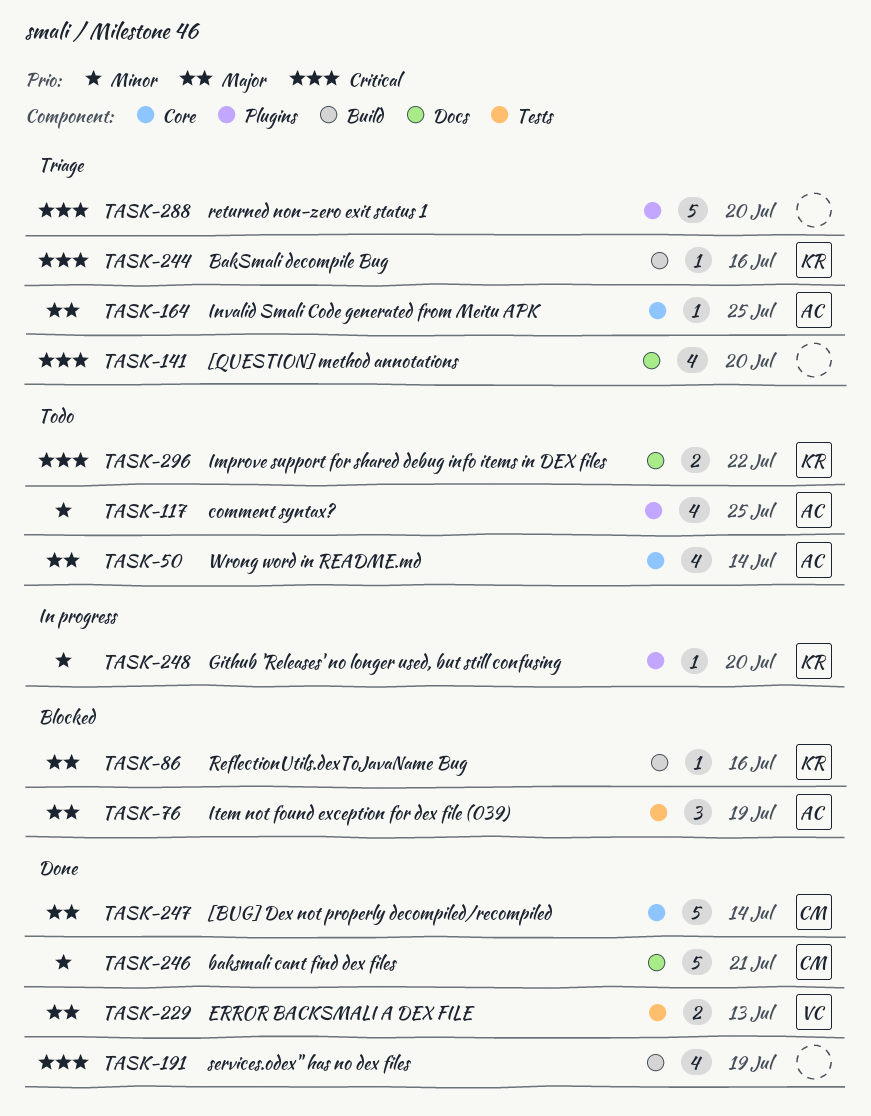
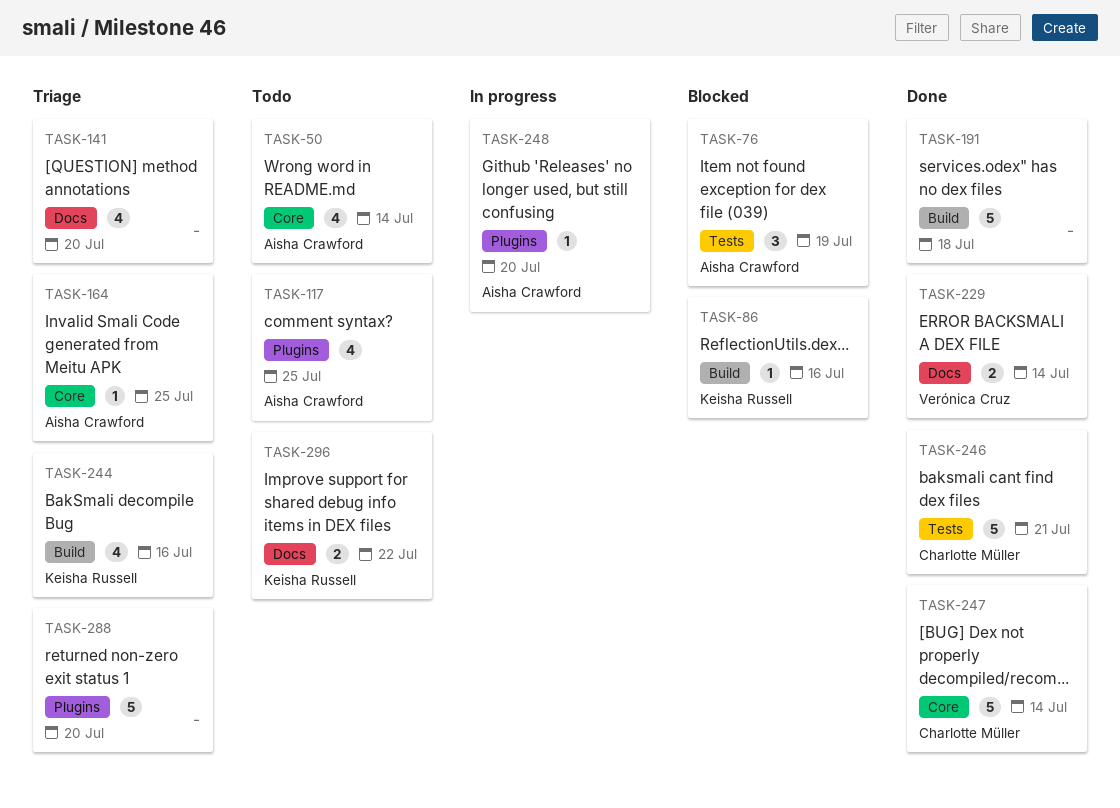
TASK-191, estimate: 4 -> 5
TASK-191, due: Jul 19 -> Jul 18
TASK-229, label: Tests -> Docs
TASK-229, due: Jul 13 -> Jul 14
TASK-244, estimate: 1 -> 4
TASK-246, label: Docs -> Tests
TASK-248, owner: Keisha Russell -> Aisha Crawford

